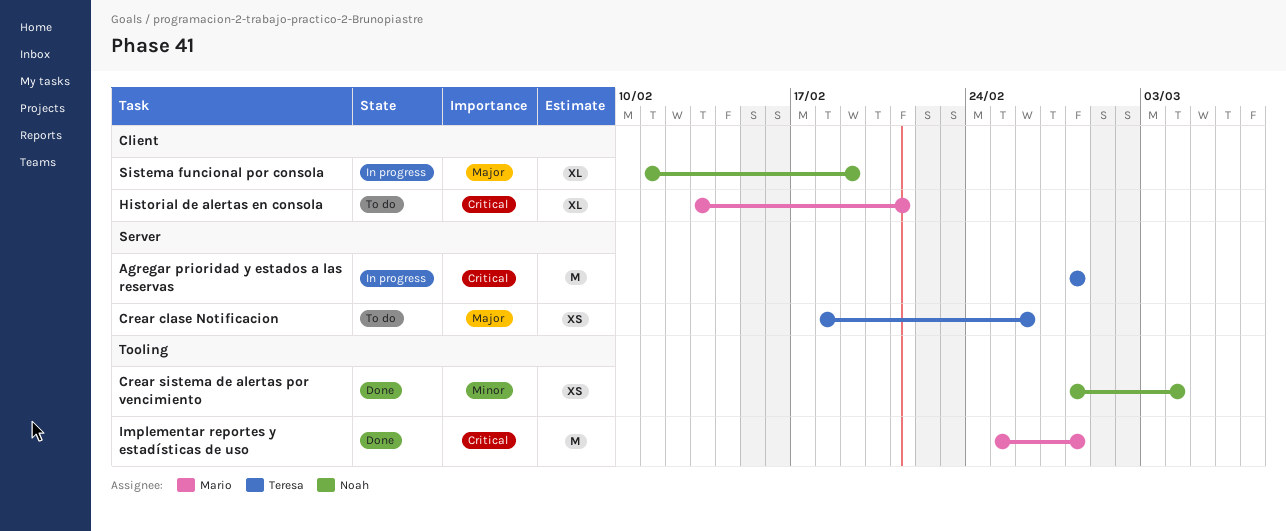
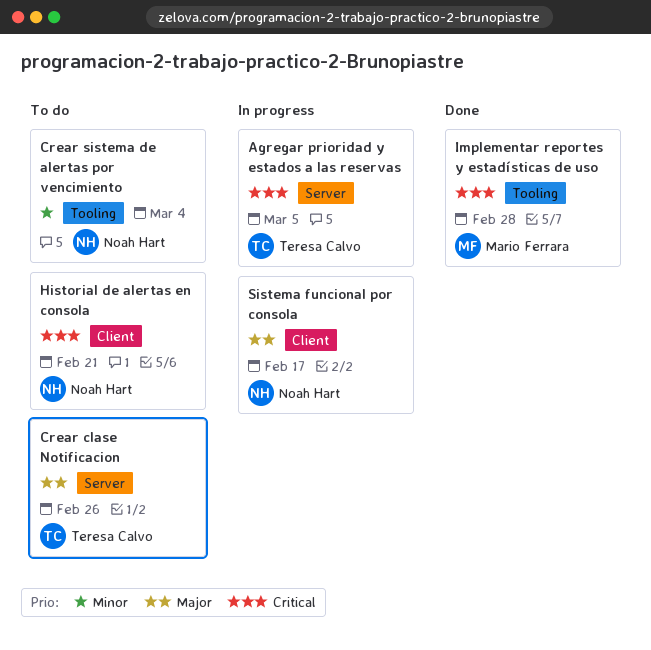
Agregar prioridad y estados a las reservas, due: Feb 28 -> Mar 5
Crear sistema de alertas por vencimiento, status: Done -> To do
Historial de alertas en consola, owner: Mario Ferrara -> Noah Hart
Sistema funcional por consola, due: Feb 19 -> Feb 17

